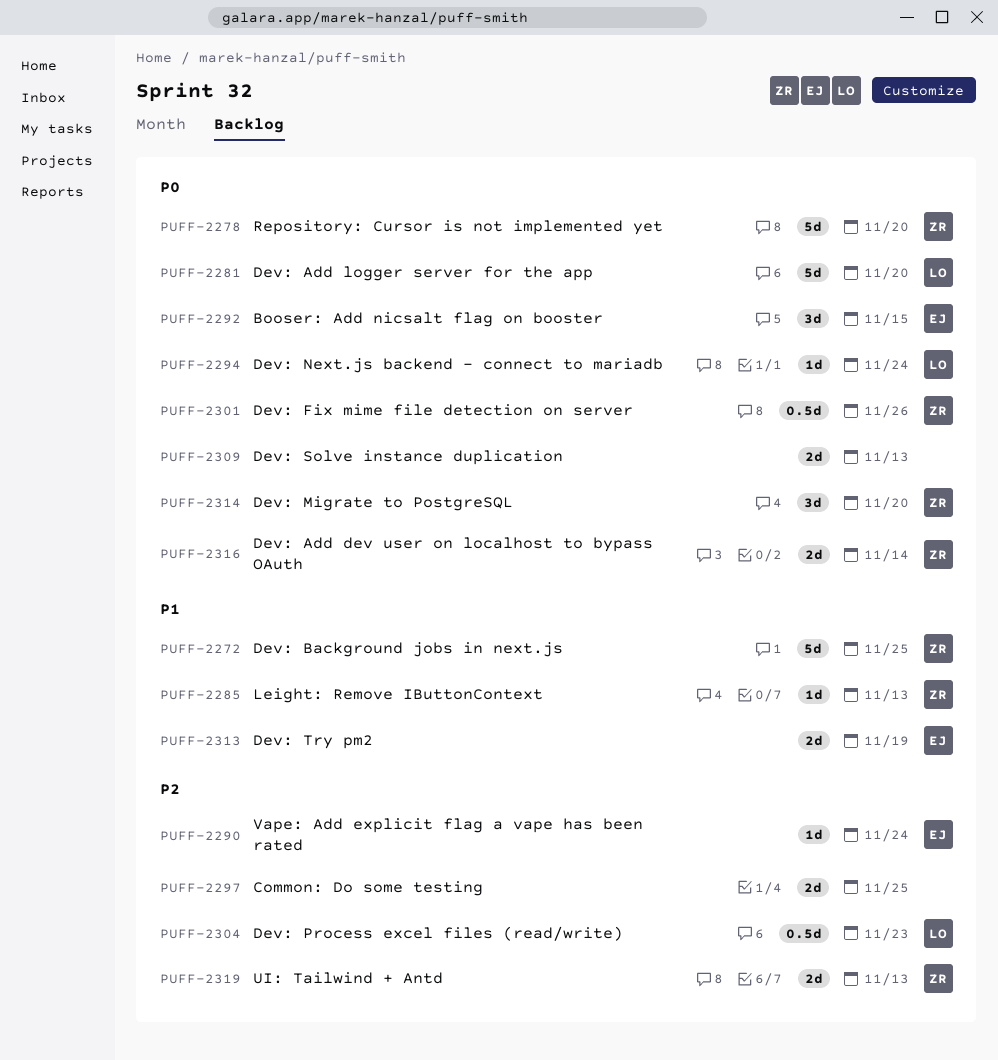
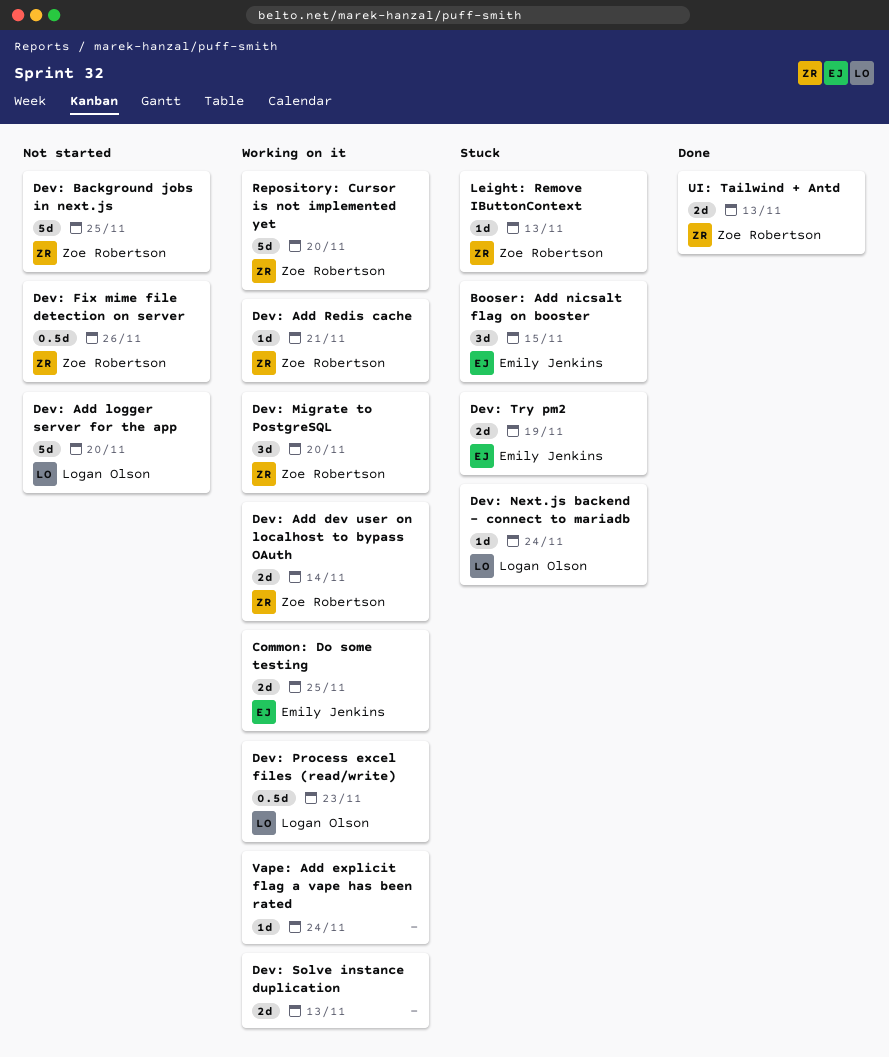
Common: Do some testing, owner: none -> Emily Jenkins
Dev: Add Redis cache: none -> present
Vape: Add explicit flag a vape has been rated, owner: Emily Jenkins -> none

